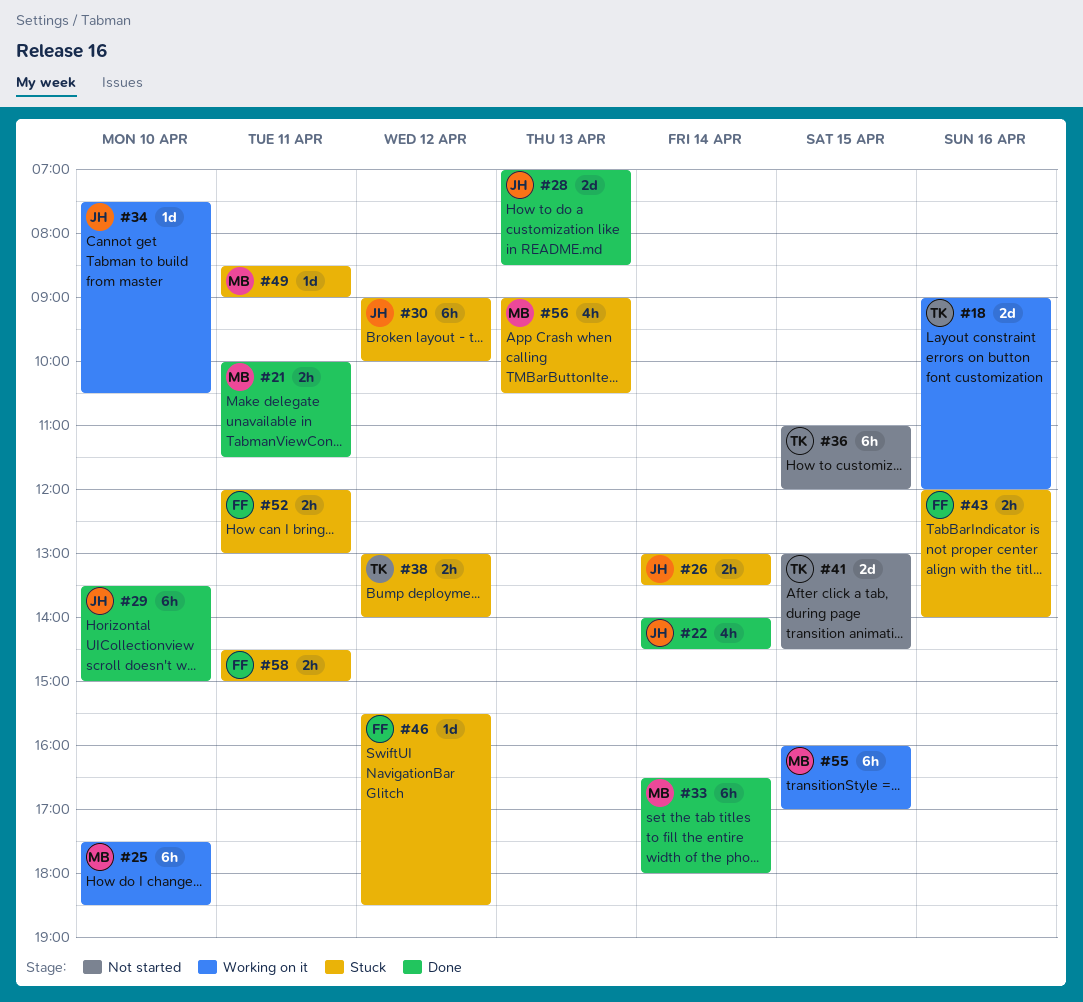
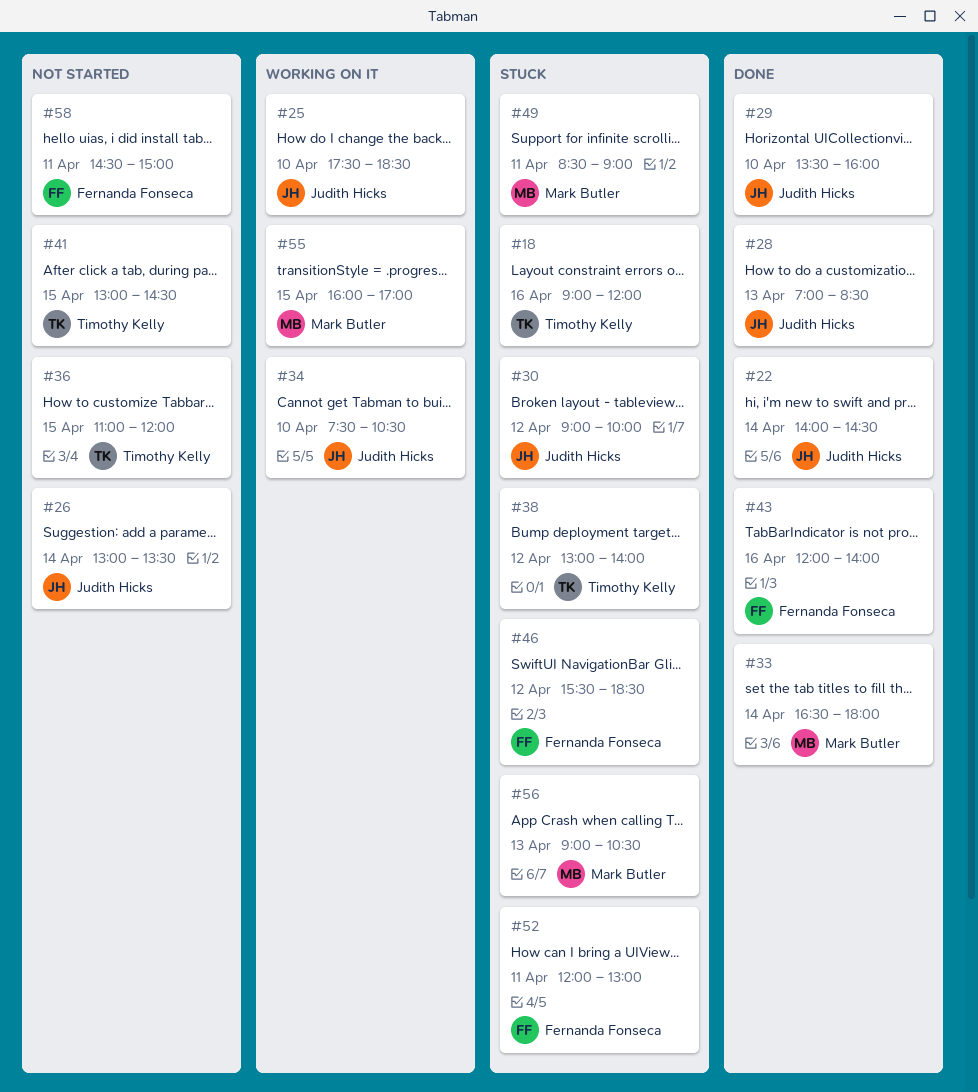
#18, status: Working on it -> Stuck
#21: present -> none
#25, owner: Mark Butler -> Judith Hicks
#26, status: Stuck -> Not started
#29, ends: 15:00 -> 16:00
#43, status: Stuck -> Done
#58, status: Stuck -> Not started

